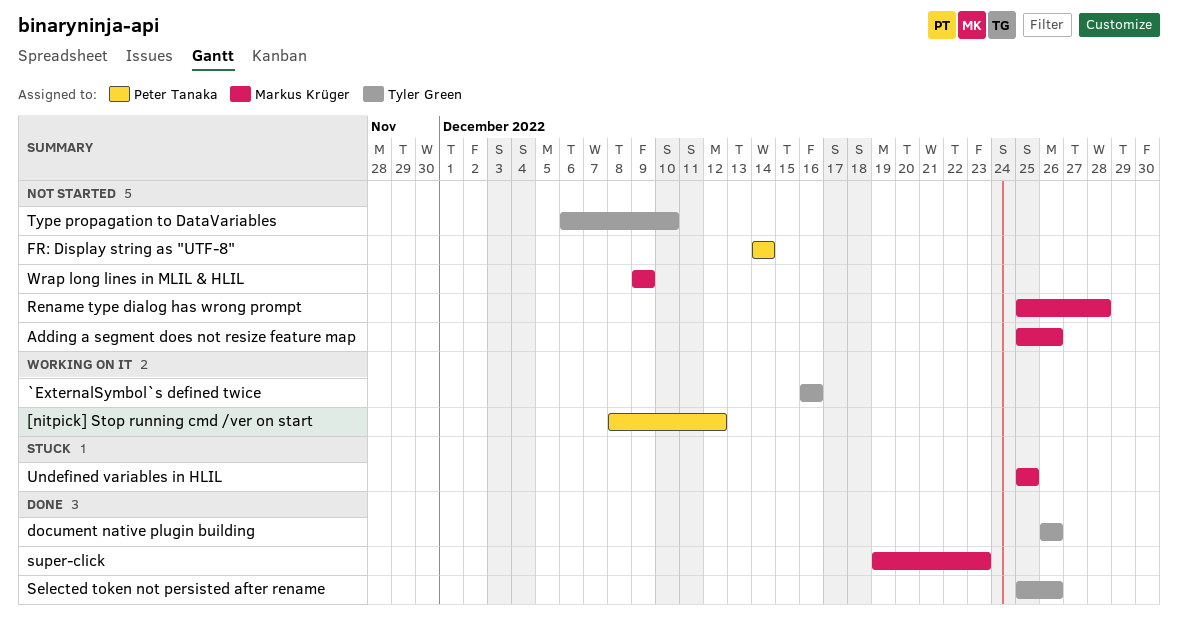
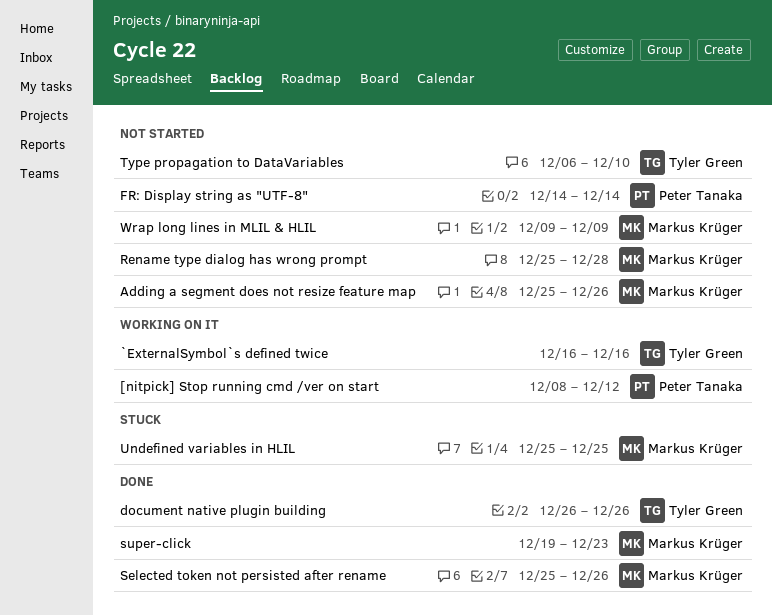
Selected token not persisted after rename, owner: Tyler Green -> Markus Krüger

